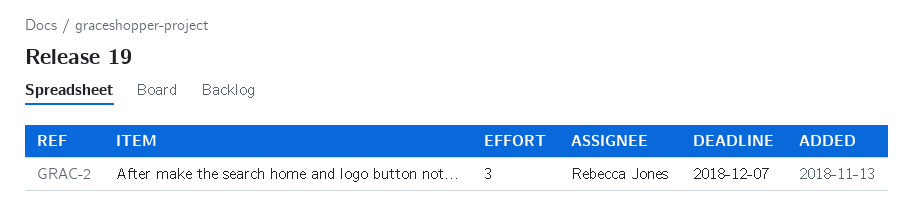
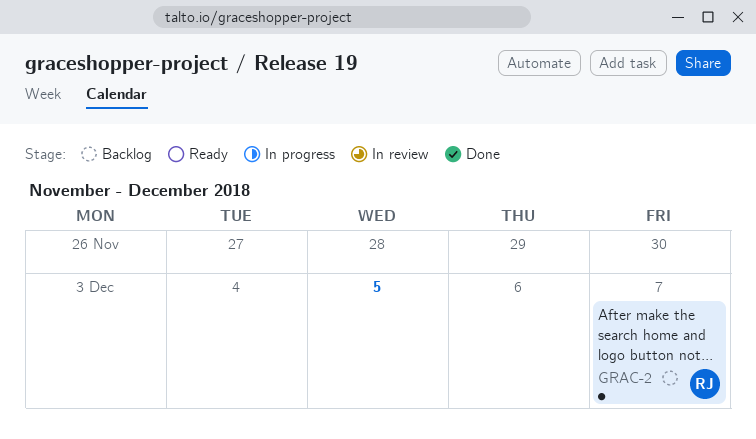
GRAC-2, estimate: 3 -> 1

